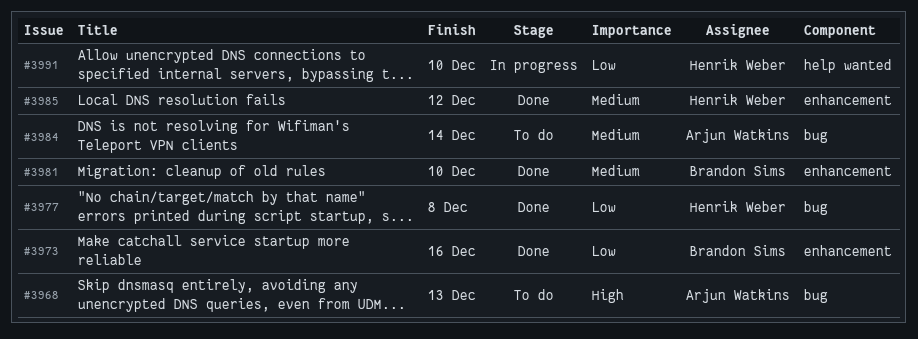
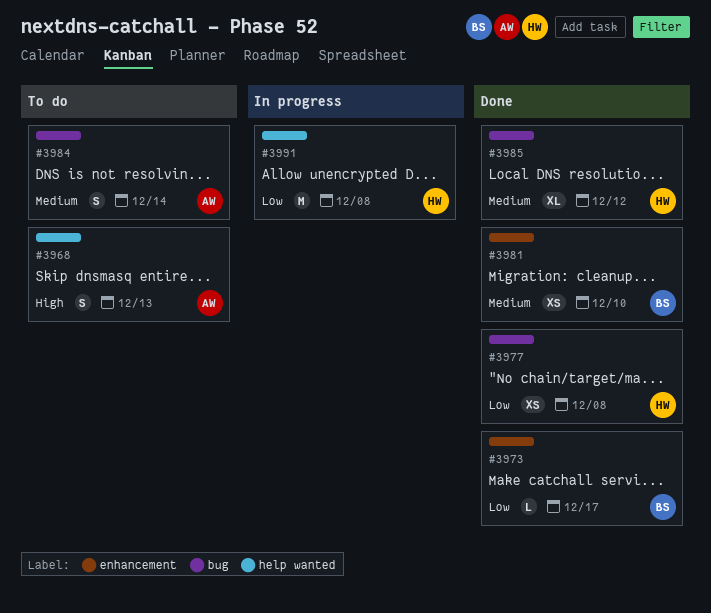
#3968, label: bug -> help wanted
#3973, due: Dec 16 -> Dec 17
#3985, label: enhancement -> bug
#3991, due: Dec 10 -> Dec 8

